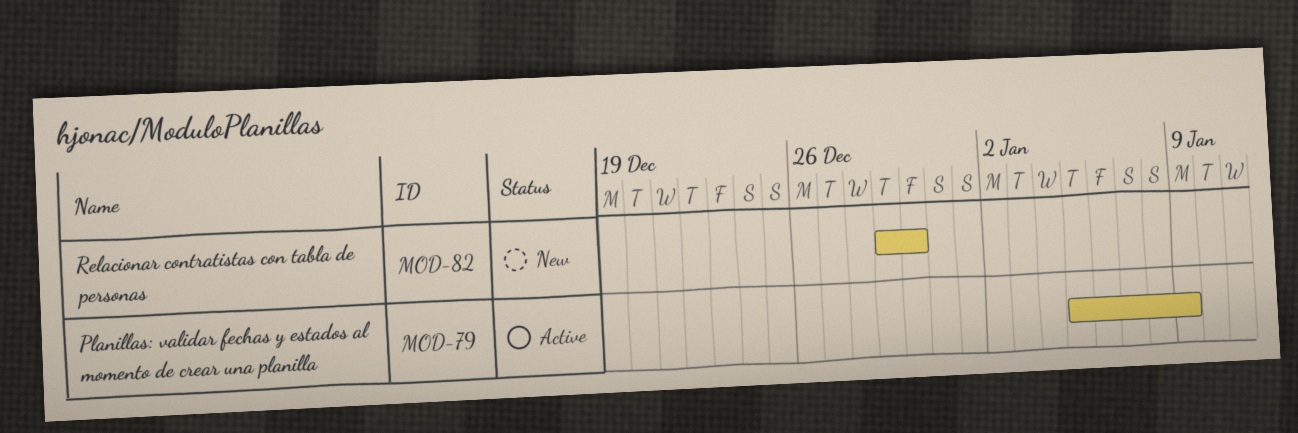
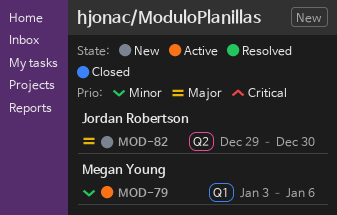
MOD-79, start: Jan 5 -> Jan 3
MOD-79, due: Jan 9 -> Jan 6

